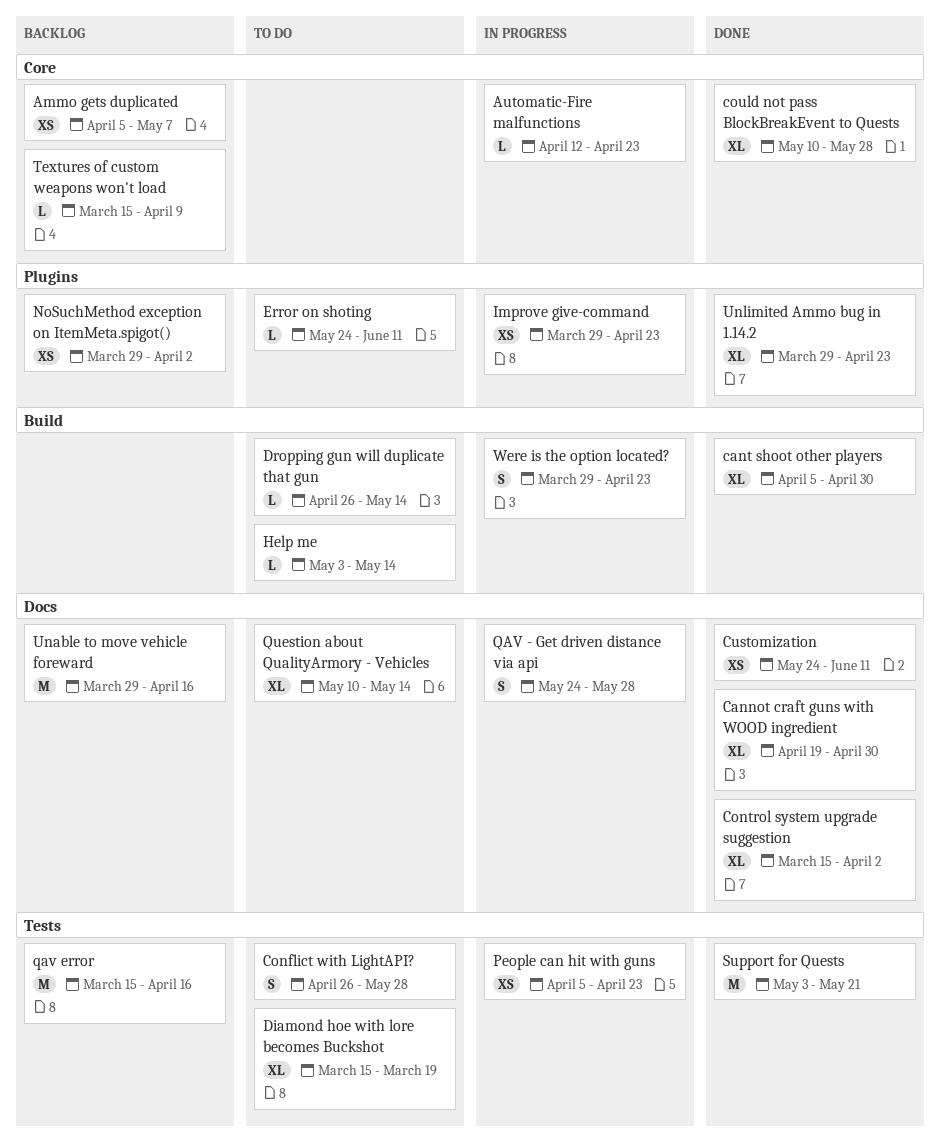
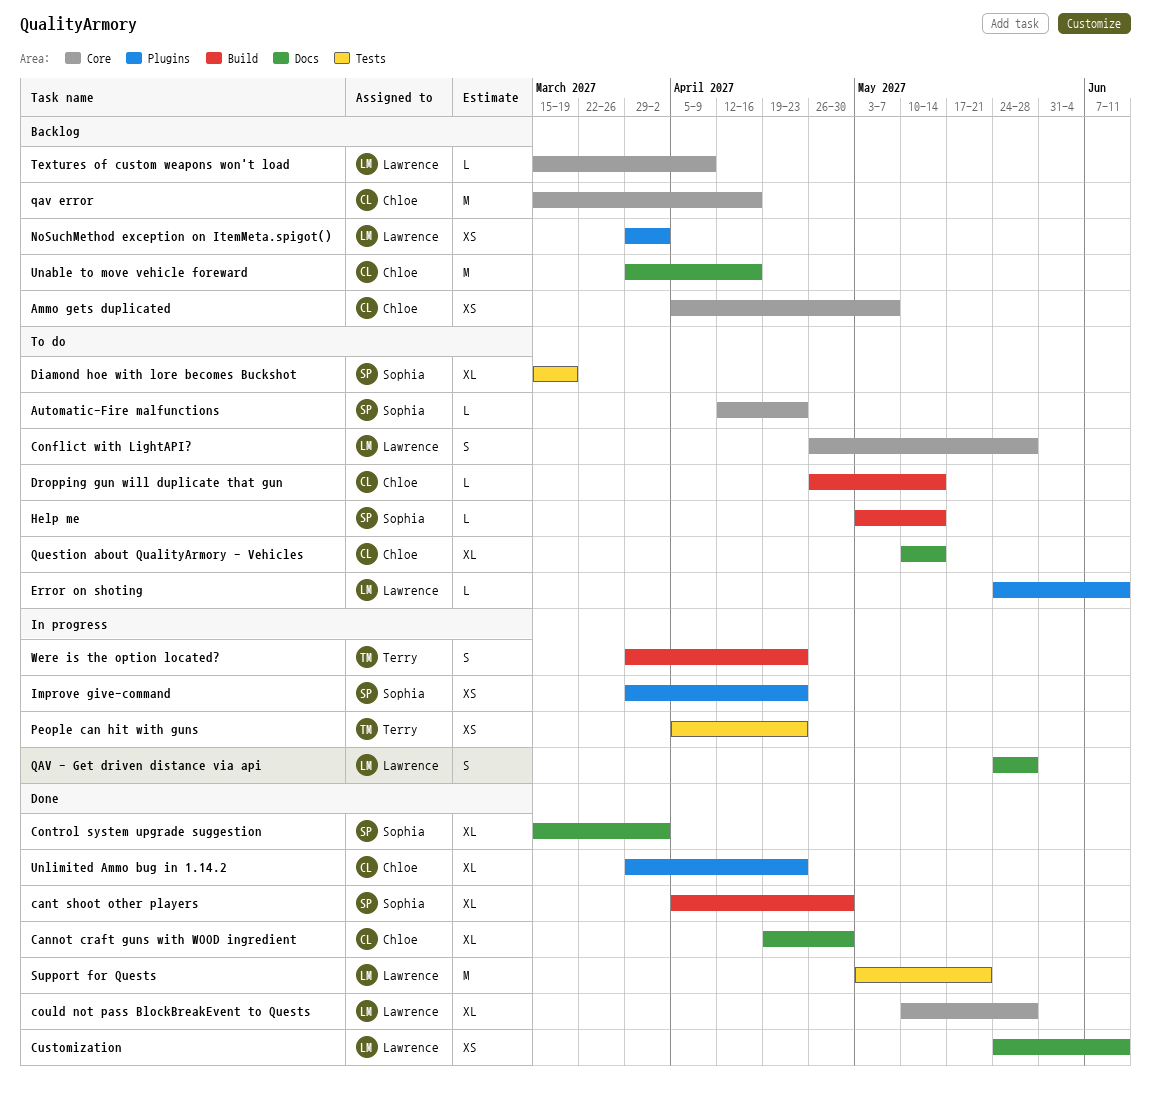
Automatic-Fire malfunctions, status: In progress -> To do
Conflict with LightAPI?, label: Tests -> Core
qav error, label: Tests -> Core

